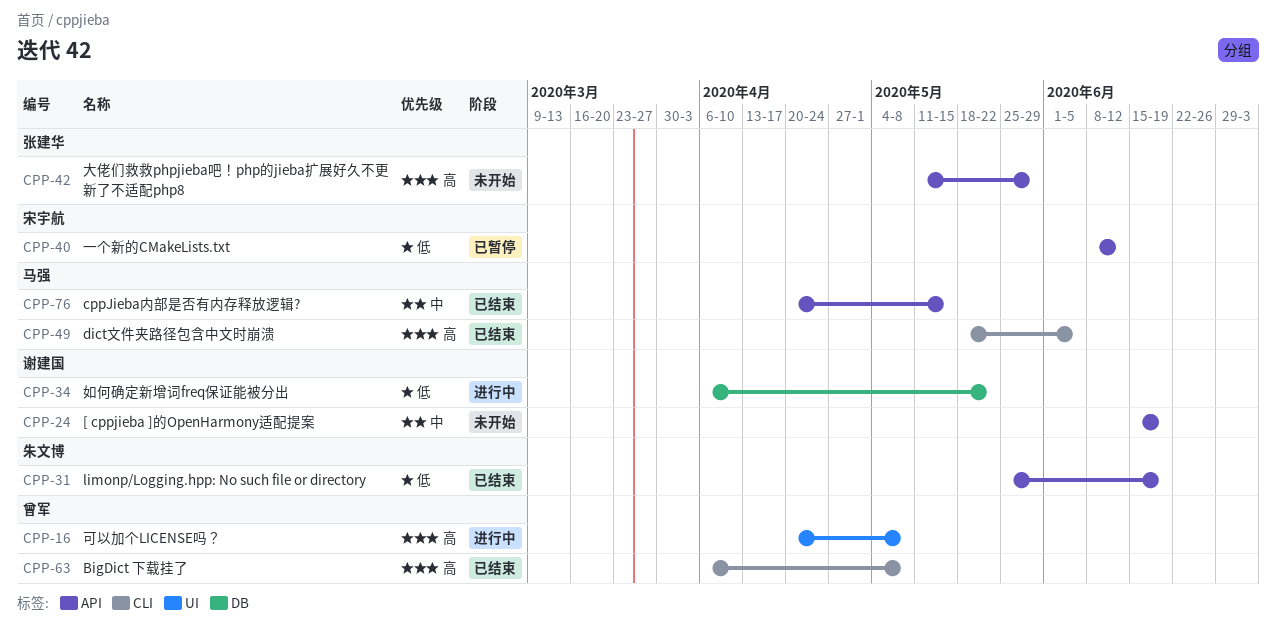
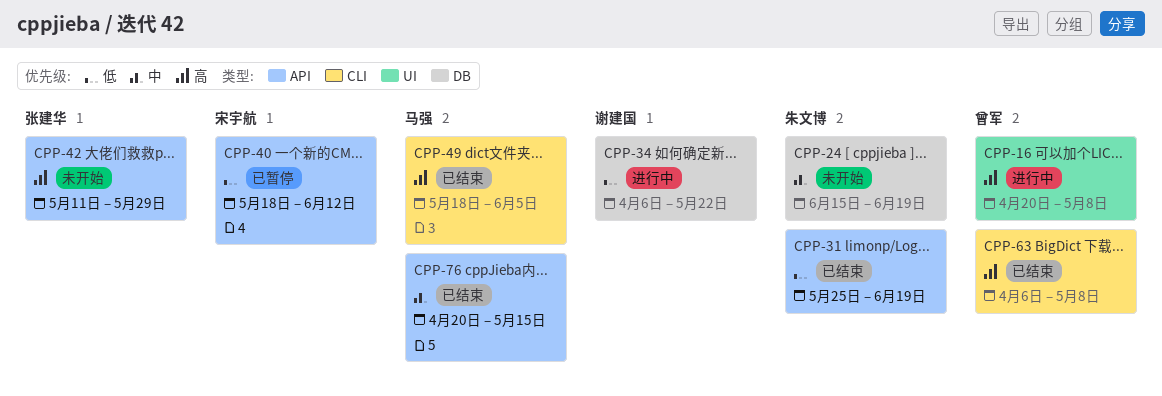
CPP-24, owner: 谢建国 -> 朱文博
CPP-24, label: API -> DB
CPP-40, start: Jun 8 -> May 18

